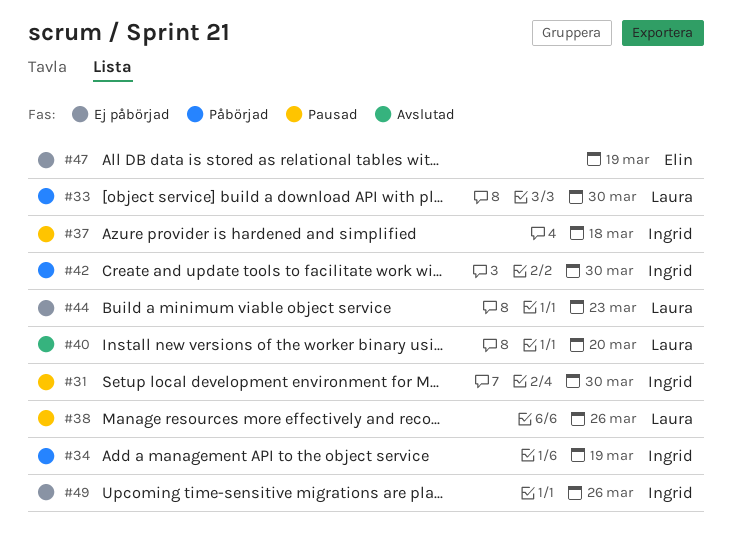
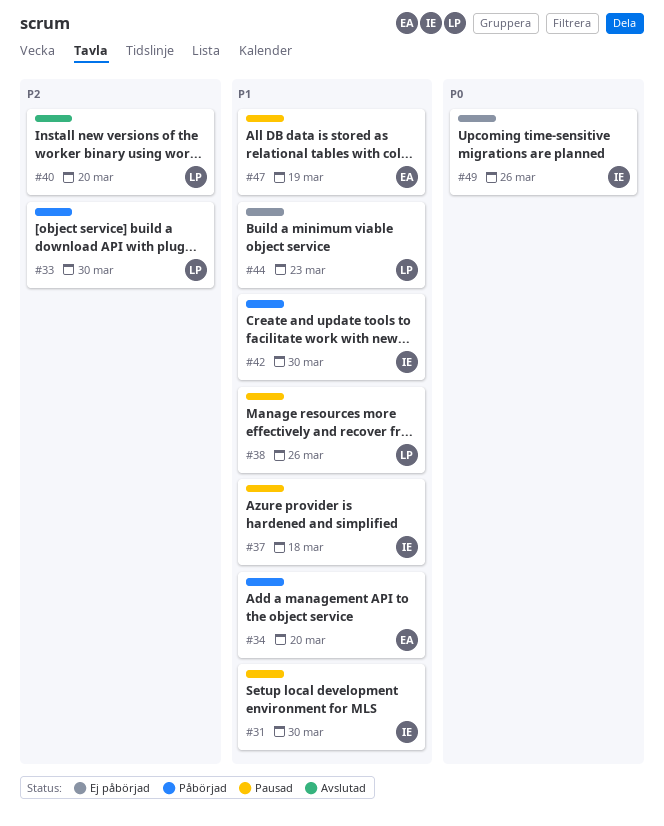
#34, owner: Ingrid -> Elin
#34, due: Mar 19 -> Mar 20
#47, status: Ej påbörjad -> Pausad

